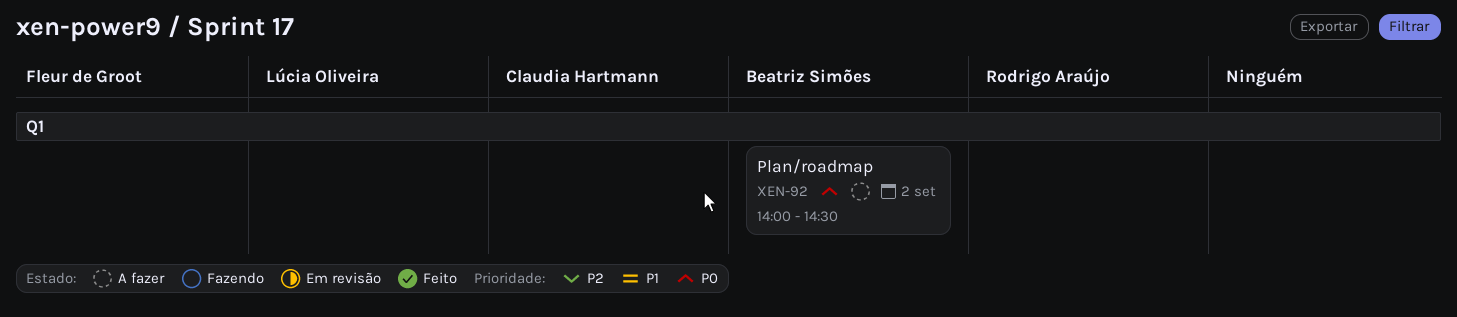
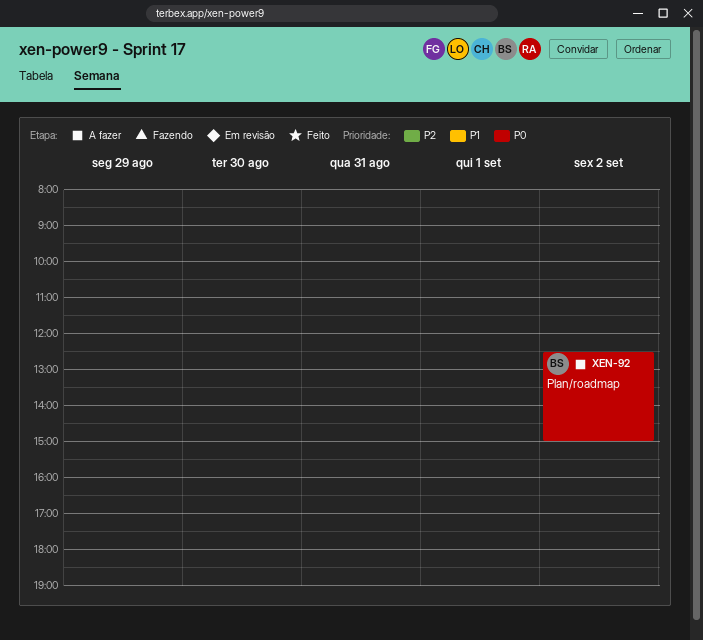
XEN-92, begins: 14:00 -> 12:30
XEN-92, ends: 14:30 -> 15:00

